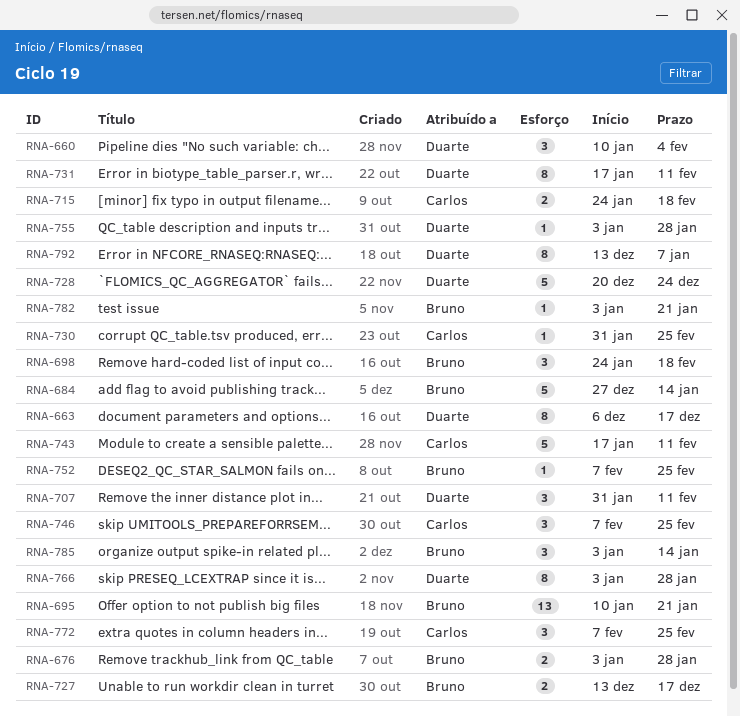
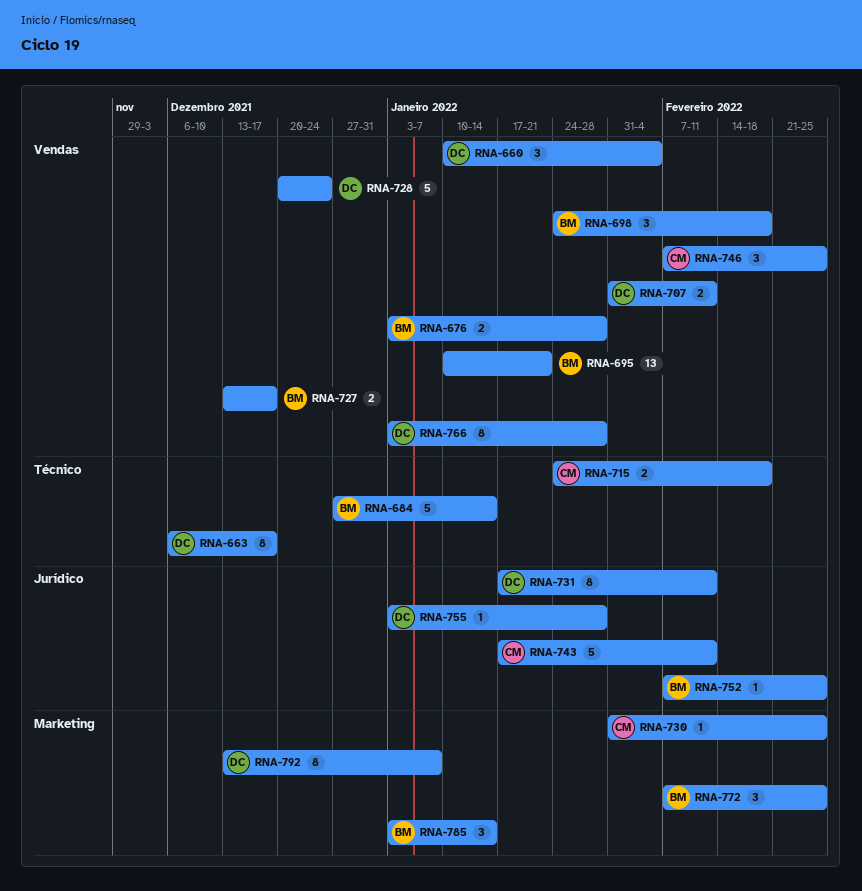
RNA-707, estimate: 3 -> 2
RNA-772, owner: Carlos -> Bruno
RNA-782: present -> none

